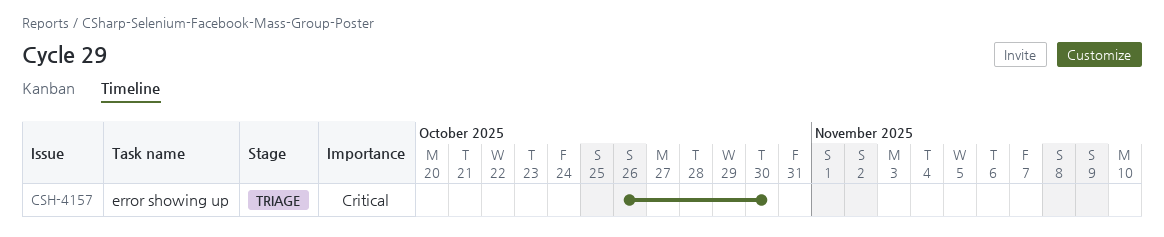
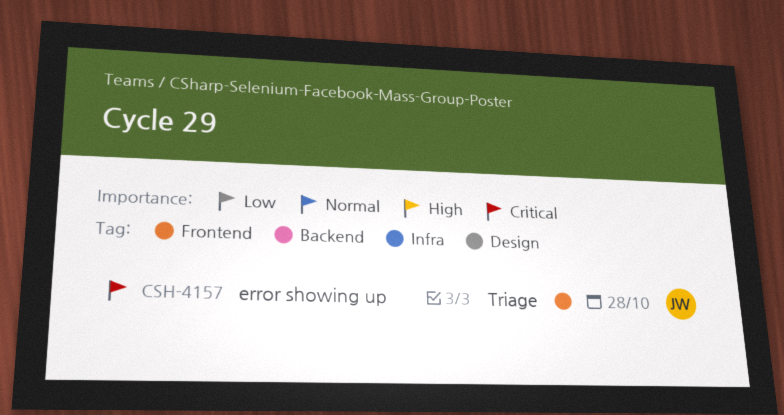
CSH-4157, due: Oct 30 -> Oct 28

